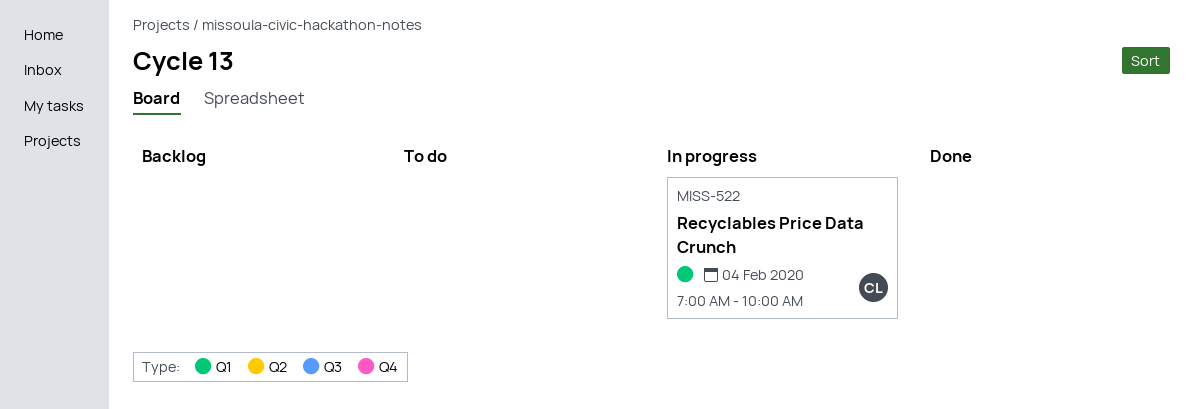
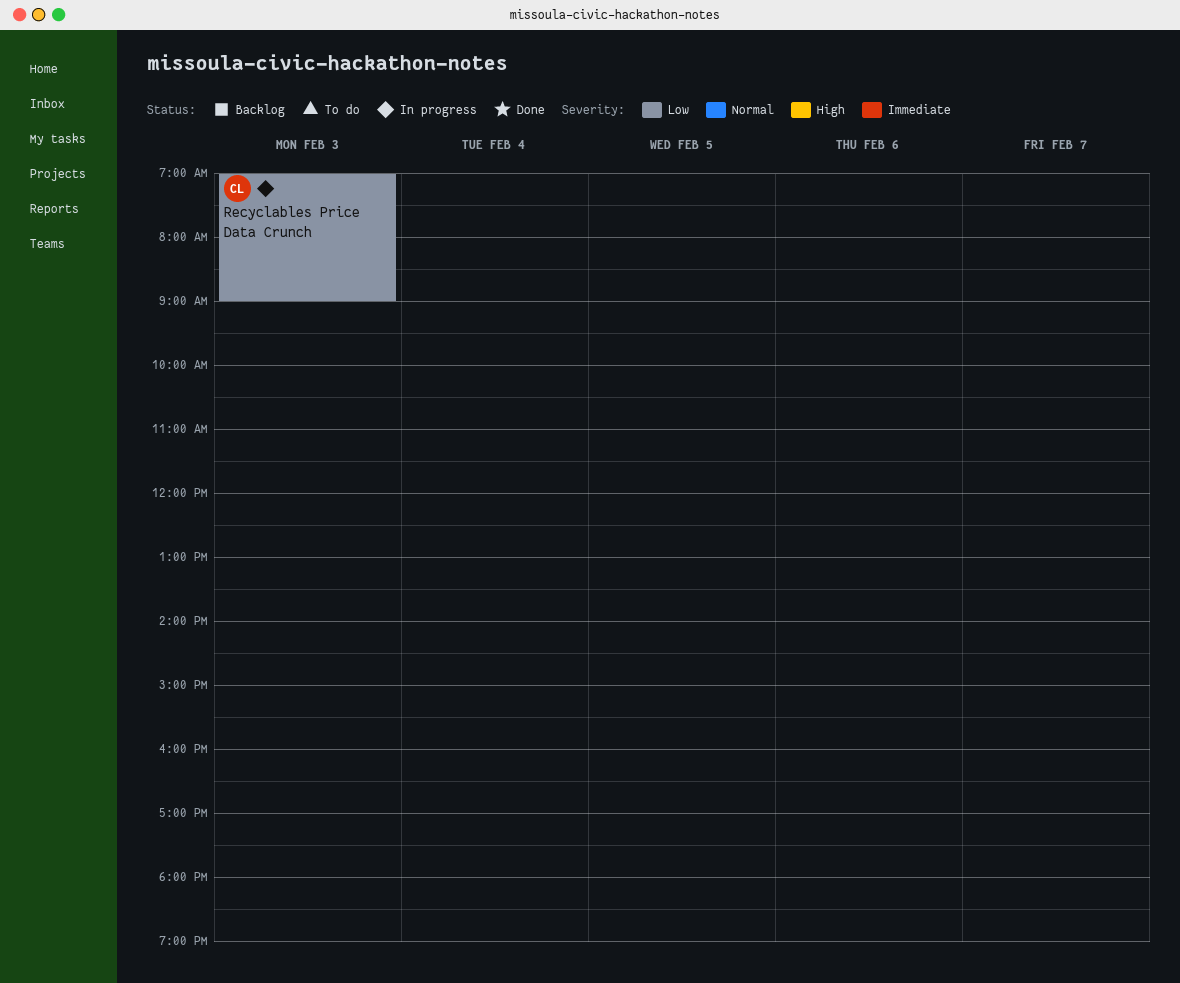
Recyclables Price Data Crunch, day: Feb 4 -> Feb 3
Recyclables Price Data Crunch, ends: 10:00 -> 09:00

